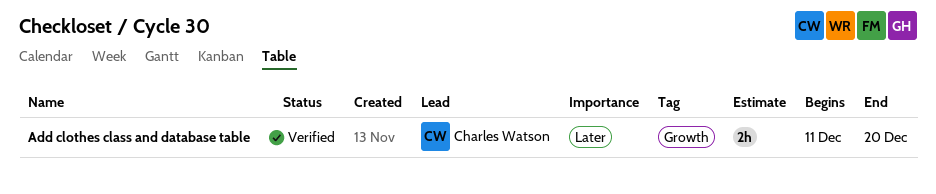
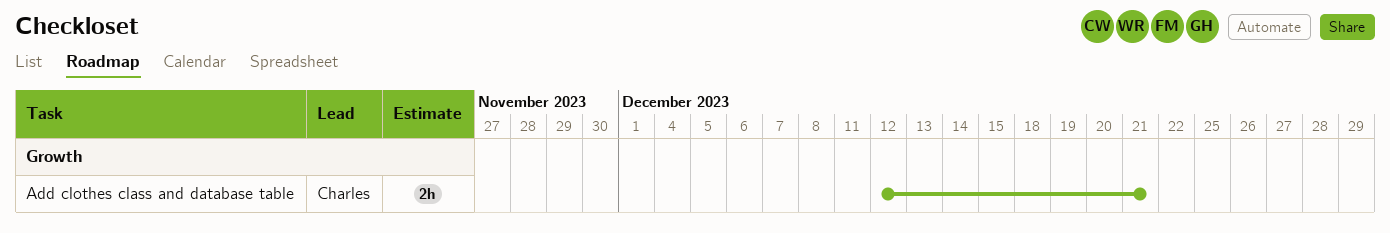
Add clothes class and database table, start: Dec 11 -> Dec 12
Add clothes class and database table, due: Dec 20 -> Dec 21

